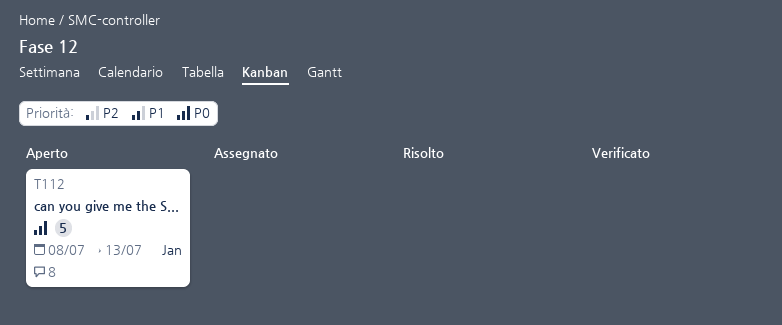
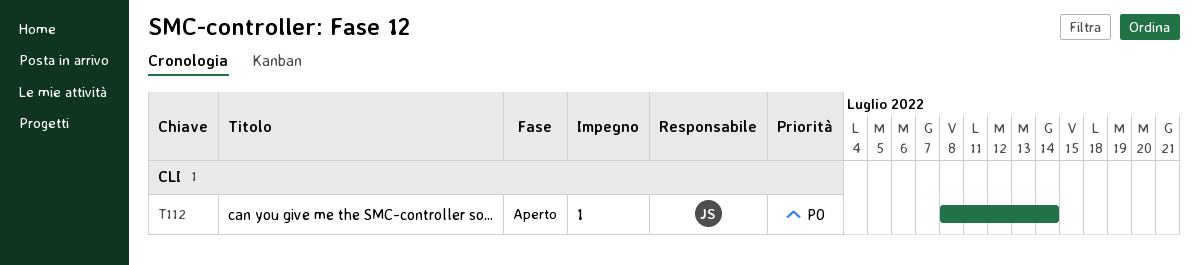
T112, estimate: 5 -> 1
T112, due: Jul 13 -> Jul 14

